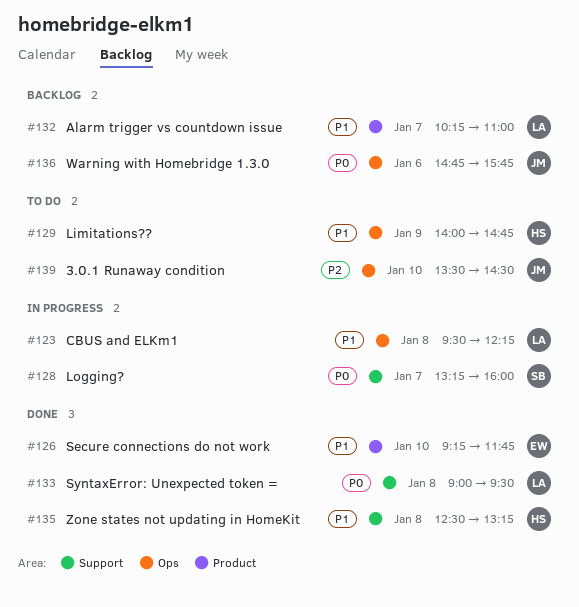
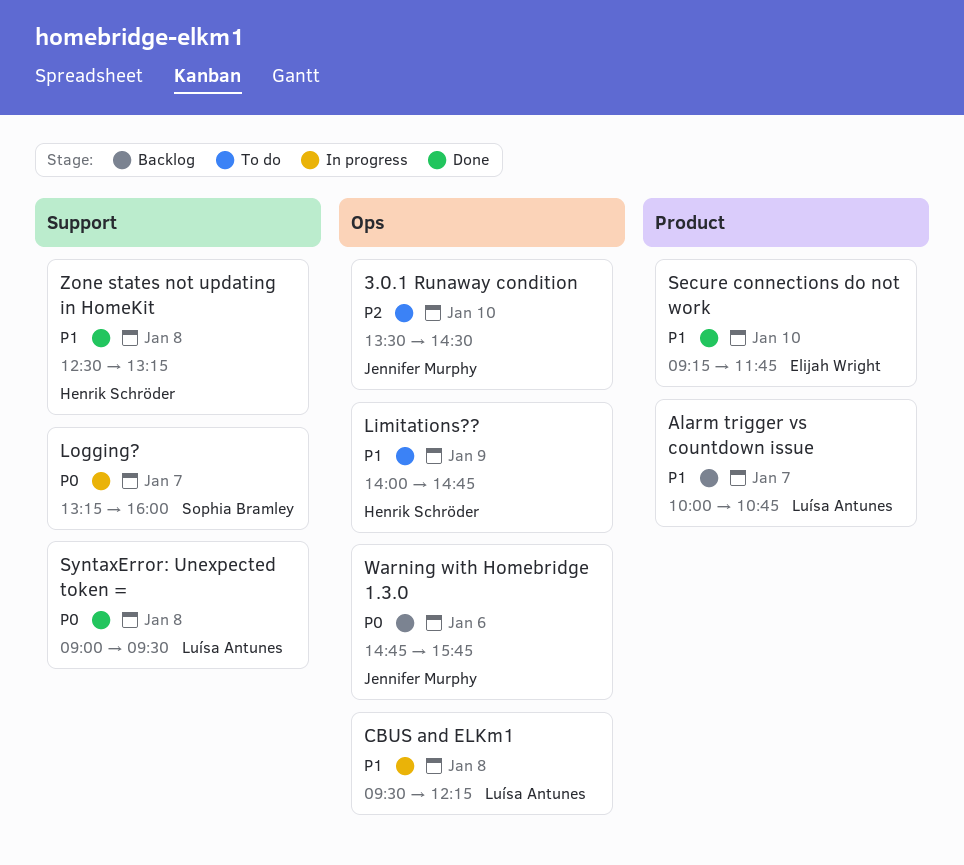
Alarm trigger vs countdown issue, begins: 10:15 -> 10:00
Alarm trigger vs countdown issue, ends: 11:00 -> 10:45

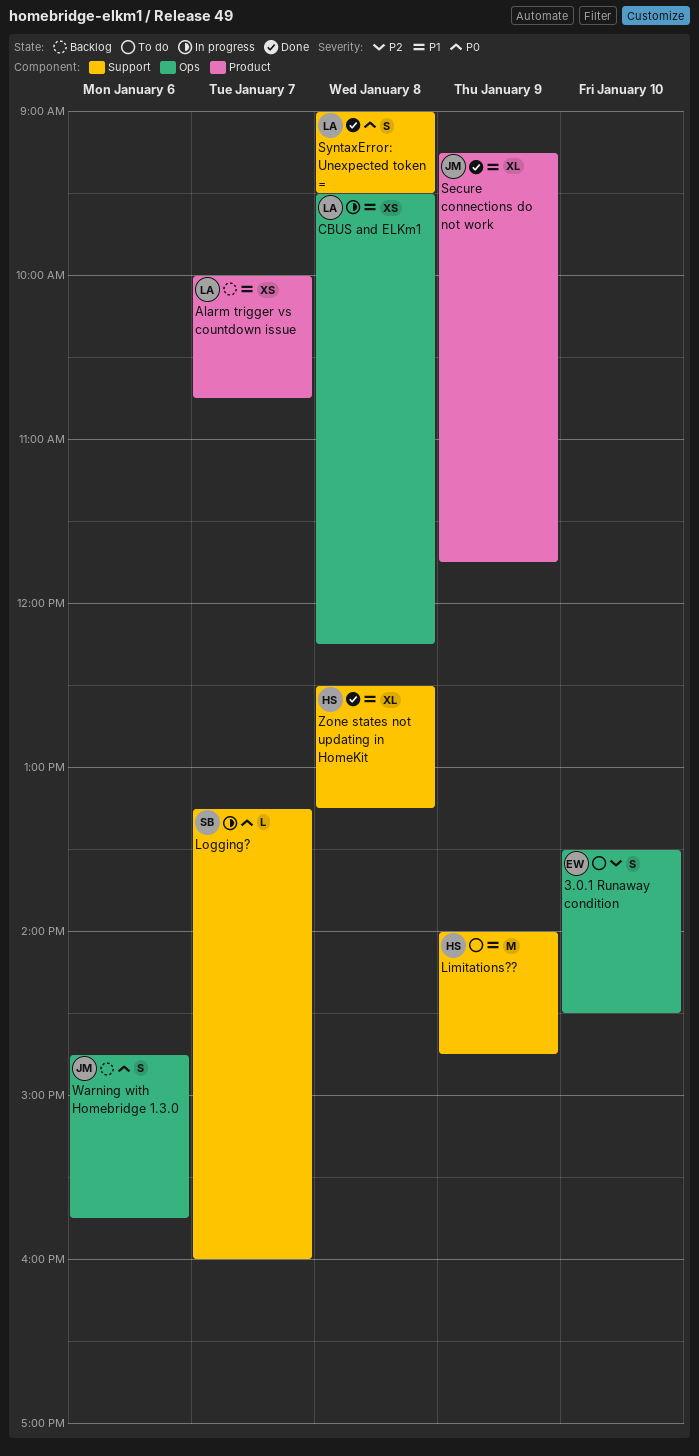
3.0.1 Runaway condition, owner: Jennifer Murphy -> Elijah Wright
Limitations??, label: Ops -> Support
Secure connections do not work, owner: Elijah Wright -> Jennifer Murphy
Secure connections do not work, day: Jan 10 -> Jan 9

